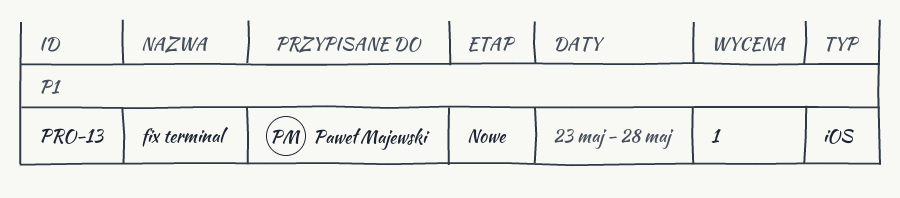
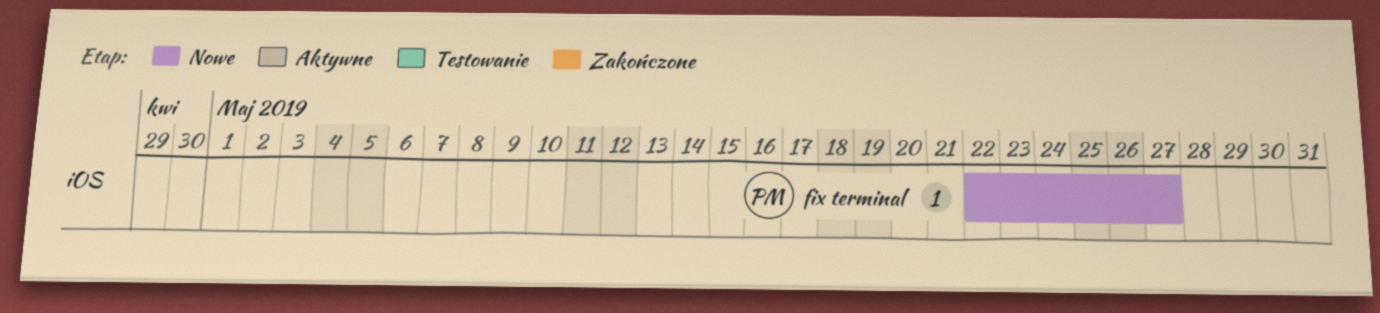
fix terminal, start: May 23 -> May 22
fix terminal, due: May 28 -> May 27

